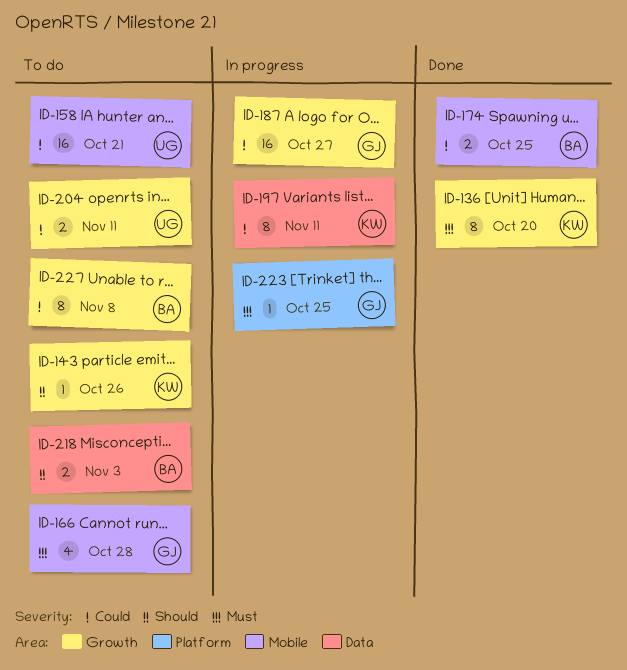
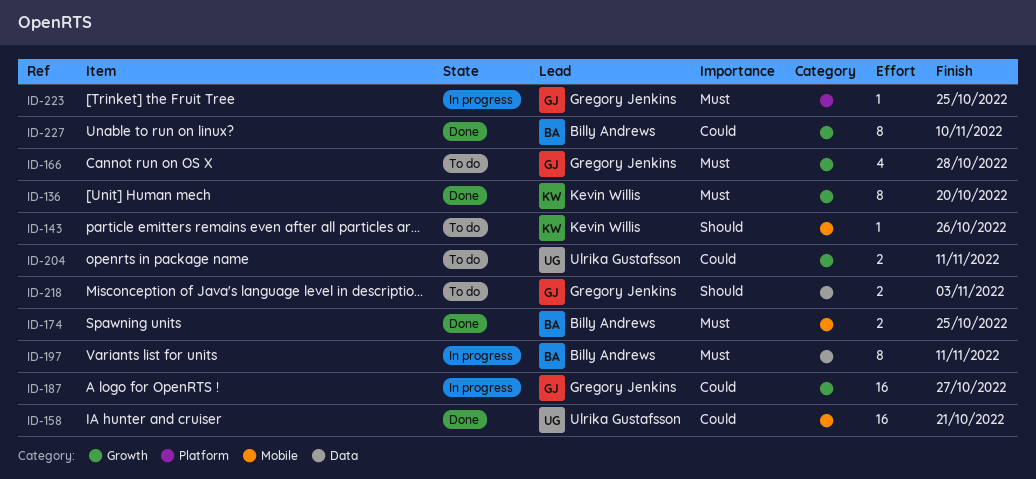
ID-143, label: Growth -> Mobile
ID-158, status: To do -> Done
ID-166, label: Mobile -> Growth
ID-174, priority: Could -> Must
ID-197, owner: Kevin Willis -> Billy Andrews
ID-197, priority: Could -> Must
ID-218, owner: Billy Andrews -> Gregory Jenkins
ID-227, status: To do -> Done
ID-227, due: Nov 8 -> Nov 10

